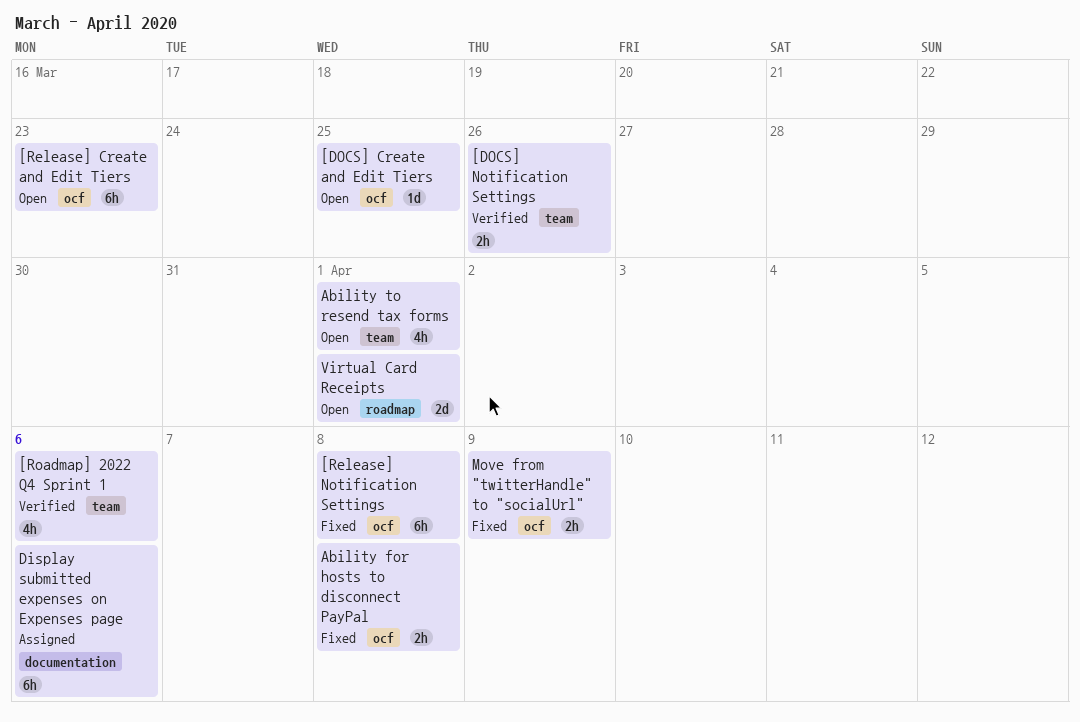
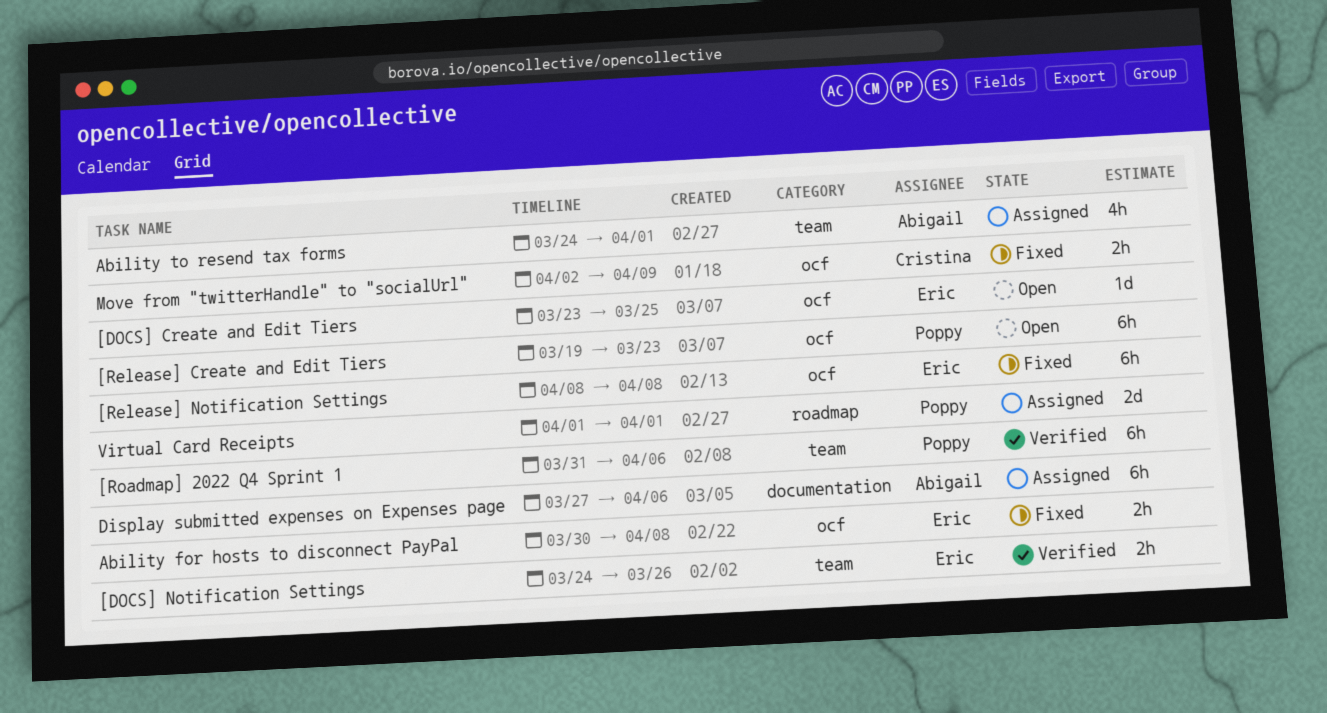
[Roadmap] 2022 Q4 Sprint 1, estimate: 4h -> 6h
Ability to resend tax forms, status: Open -> Assigned
Virtual Card Receipts, status: Open -> Assigned

